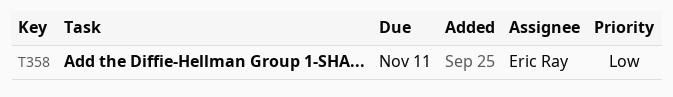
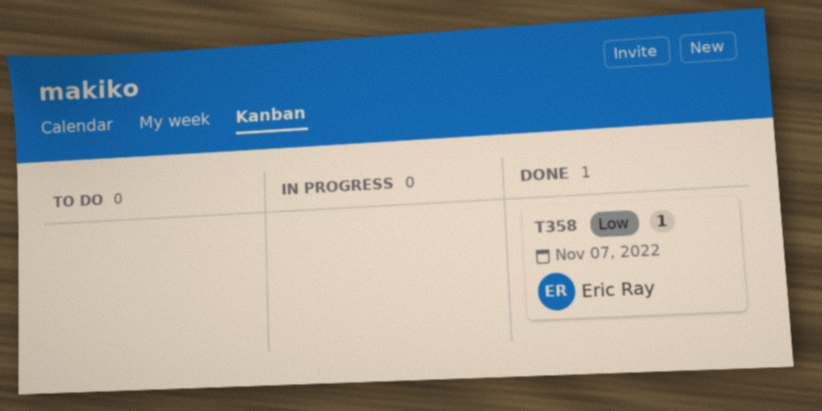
T358, due: Nov 11 -> Nov 7

